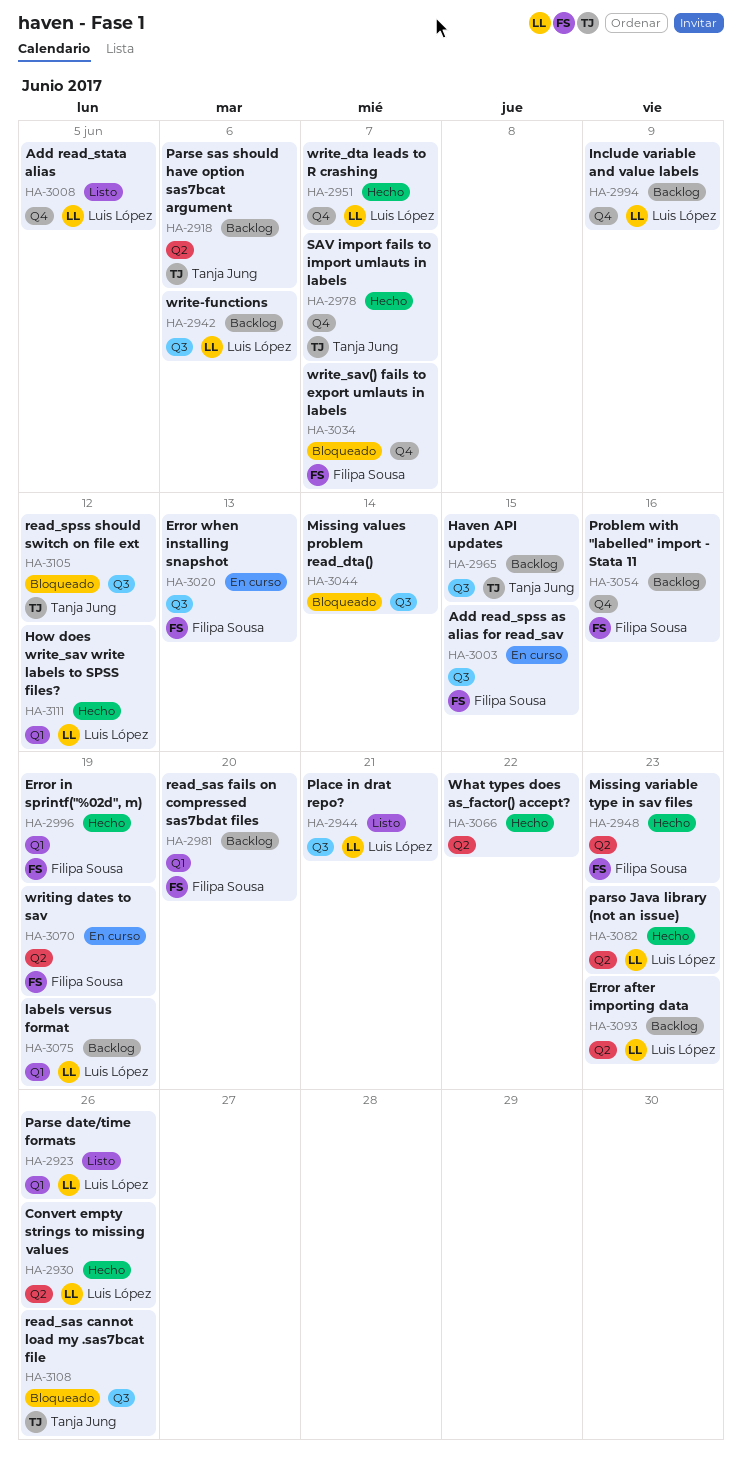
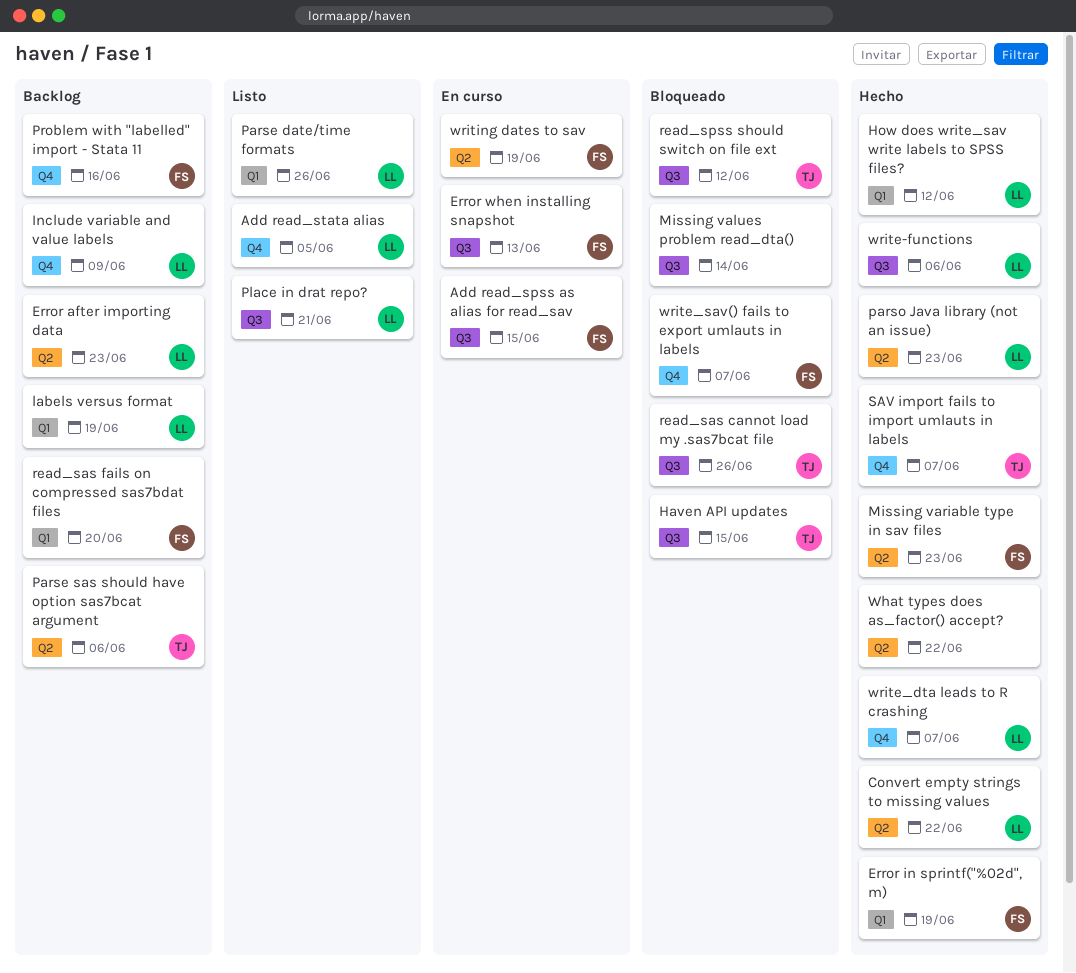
Convert empty strings to missing values, due: Jun 26 -> Jun 22
Haven API updates, status: Backlog -> Bloqueado
write-functions, status: Backlog -> Hecho

